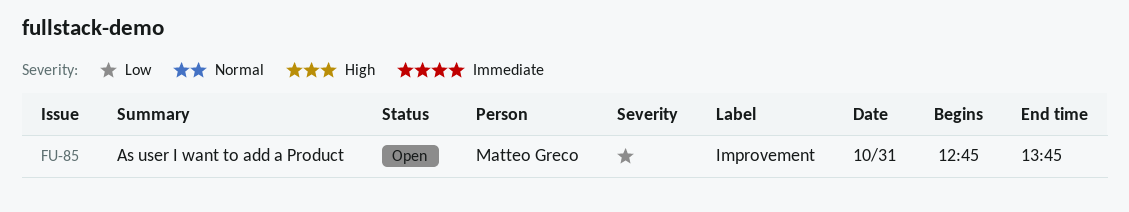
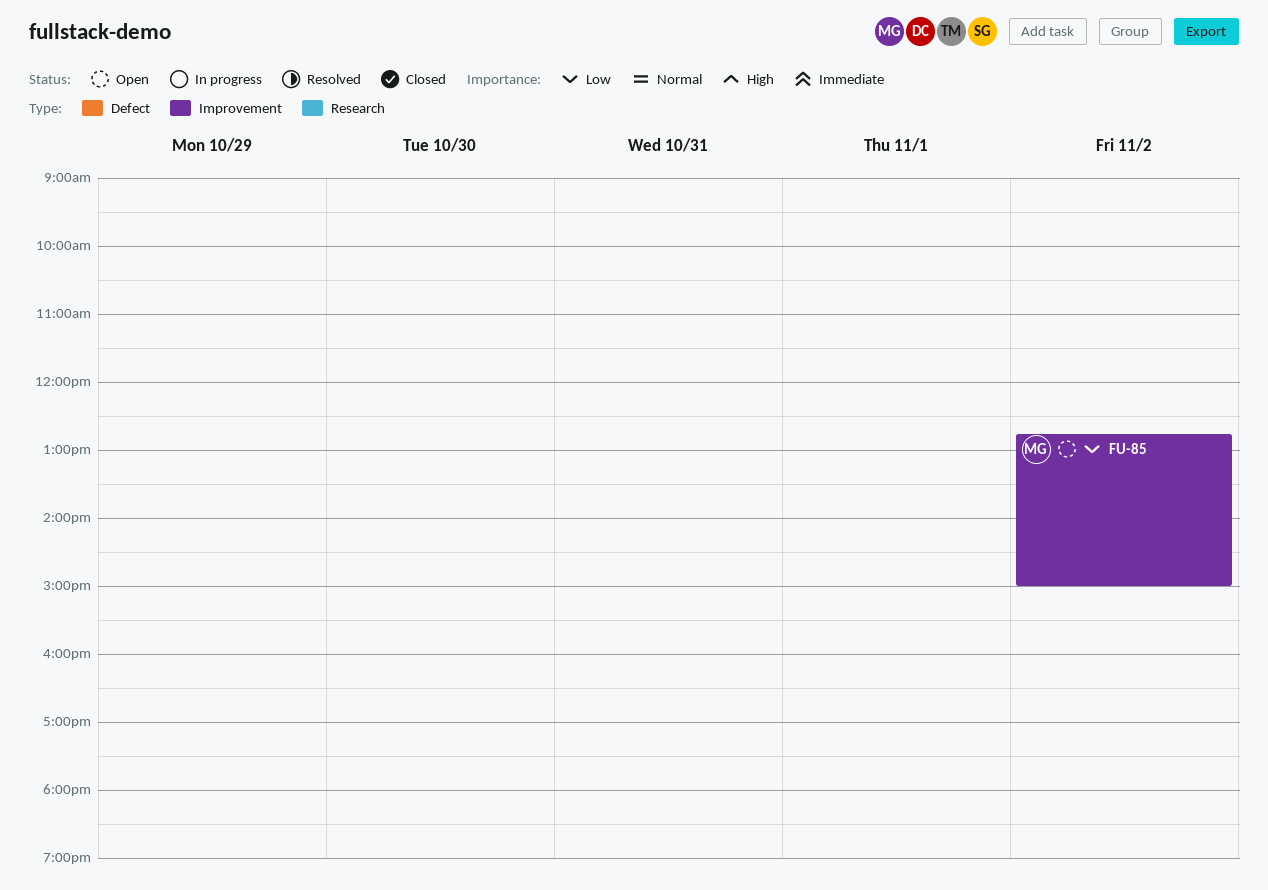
FU-85, day: Oct 31 -> Nov 2
FU-85, ends: 13:45 -> 15:00

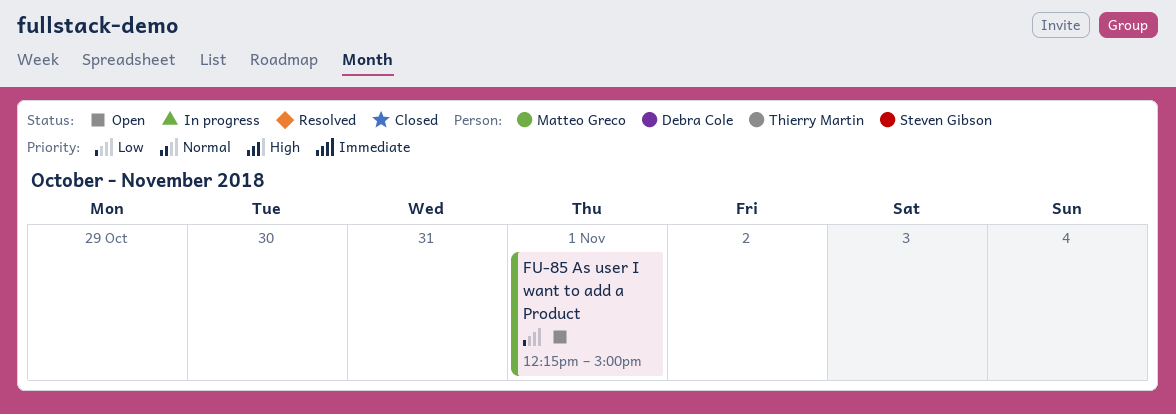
FU-85, day: Nov 2 -> Nov 1
FU-85, begins: 12:45 -> 12:15

